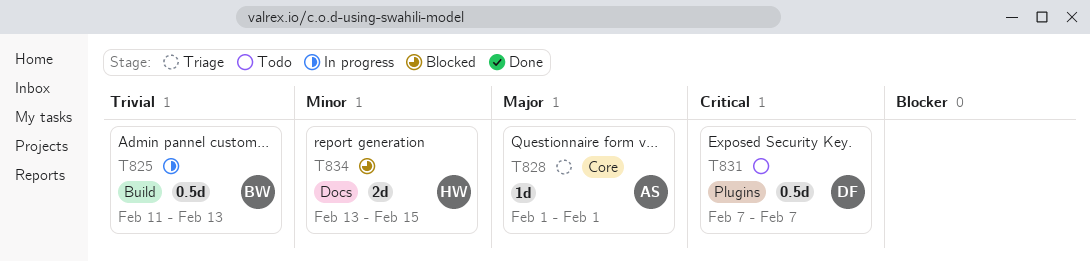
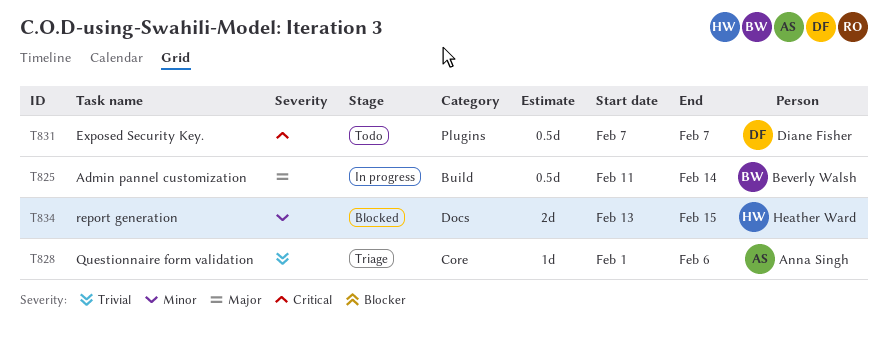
T825, priority: Trivial -> Major
T825, due: Feb 13 -> Feb 14
T828, priority: Major -> Trivial
T828, due: Feb 1 -> Feb 6

